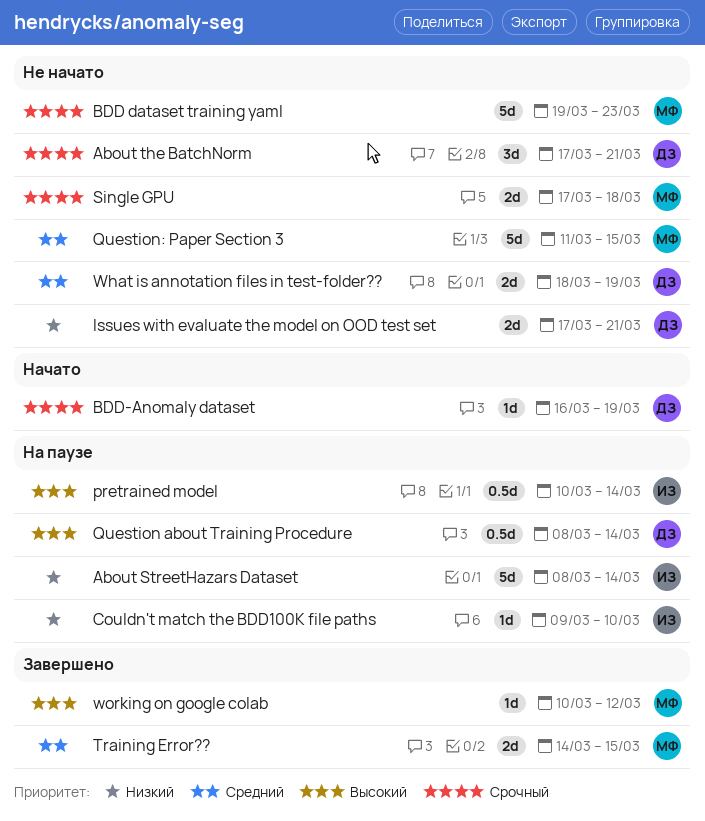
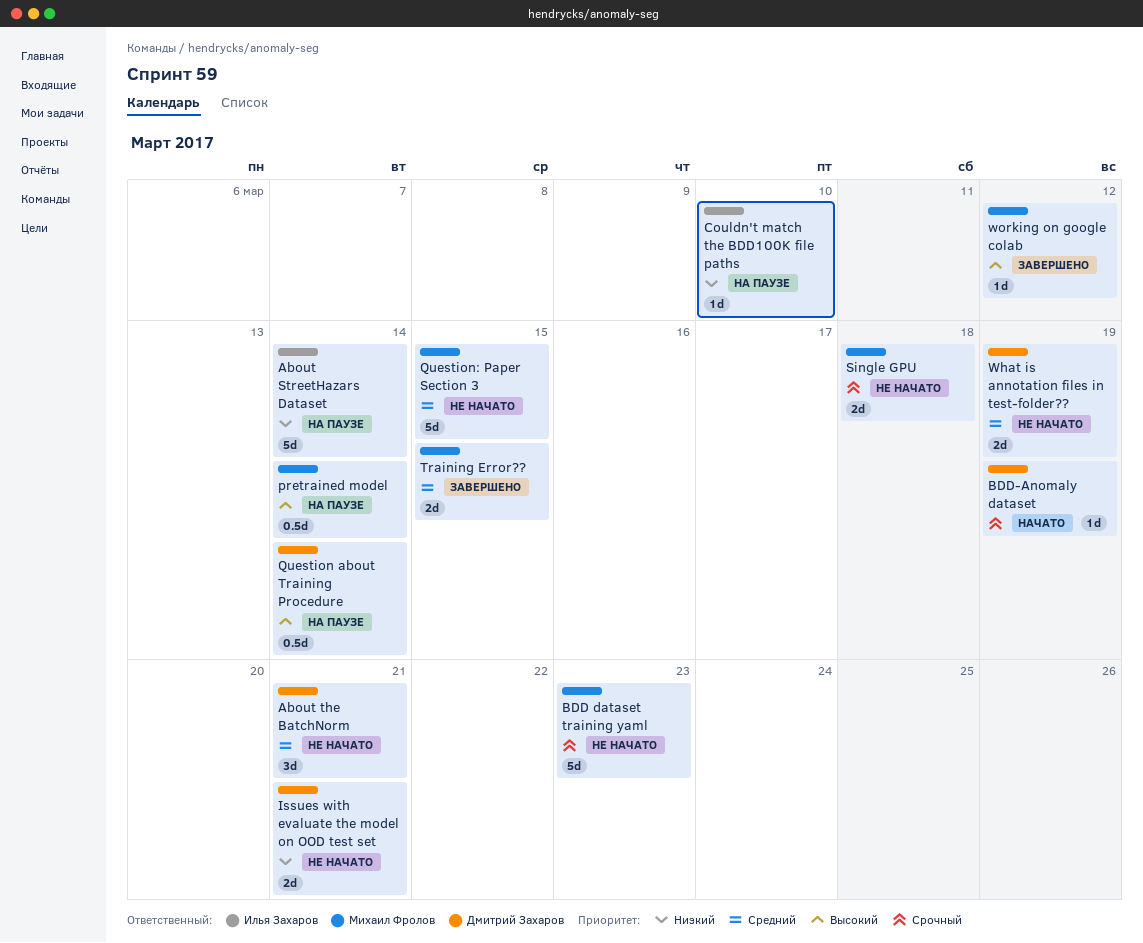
About the BatchNorm, priority: Срочный -> Средний
pretrained model, owner: Илья Захаров -> Михаил Фролов

